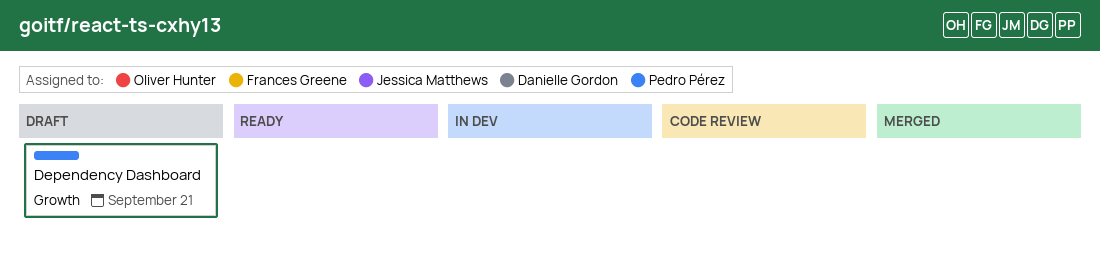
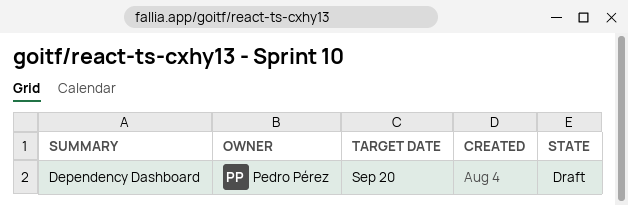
Dependency Dashboard, due: Sep 21 -> Sep 20

